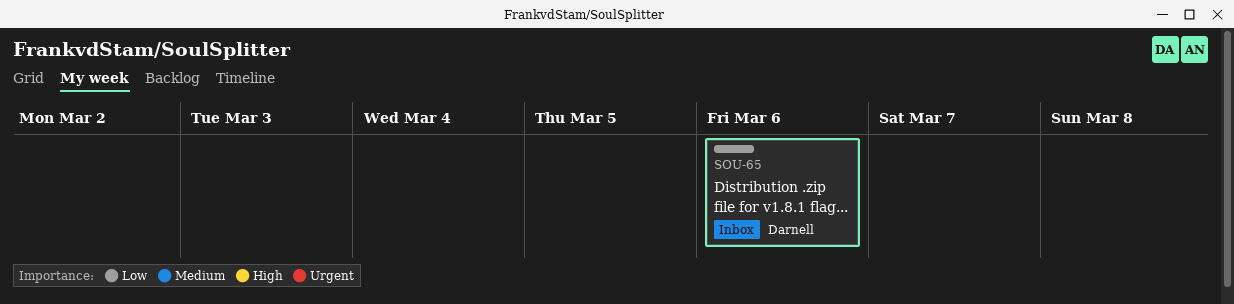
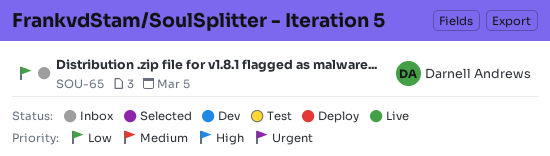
SOU-65, due: Mar 6 -> Mar 5

